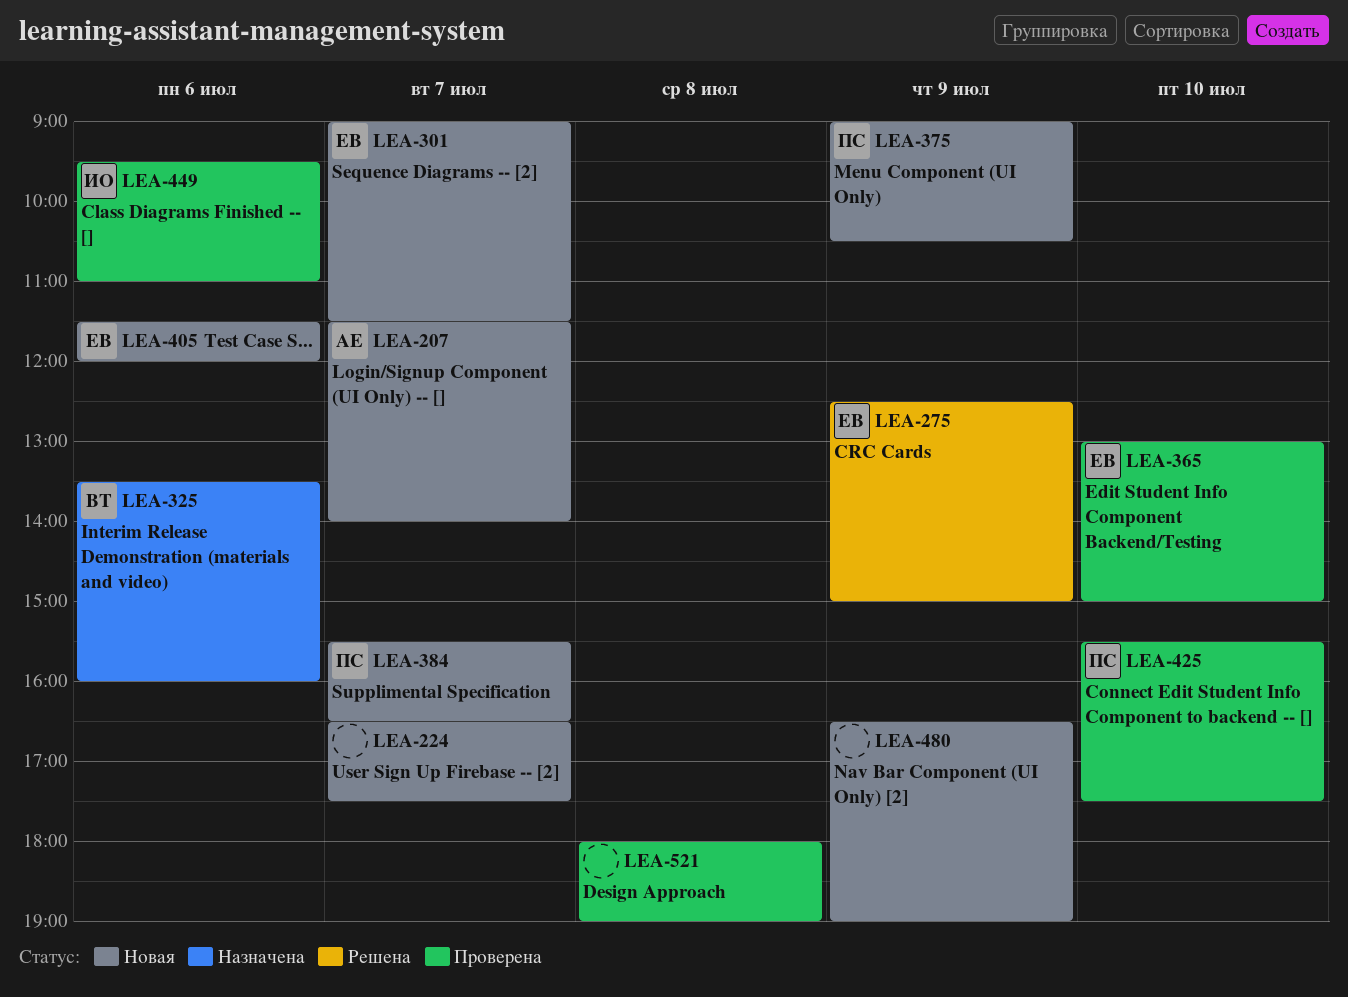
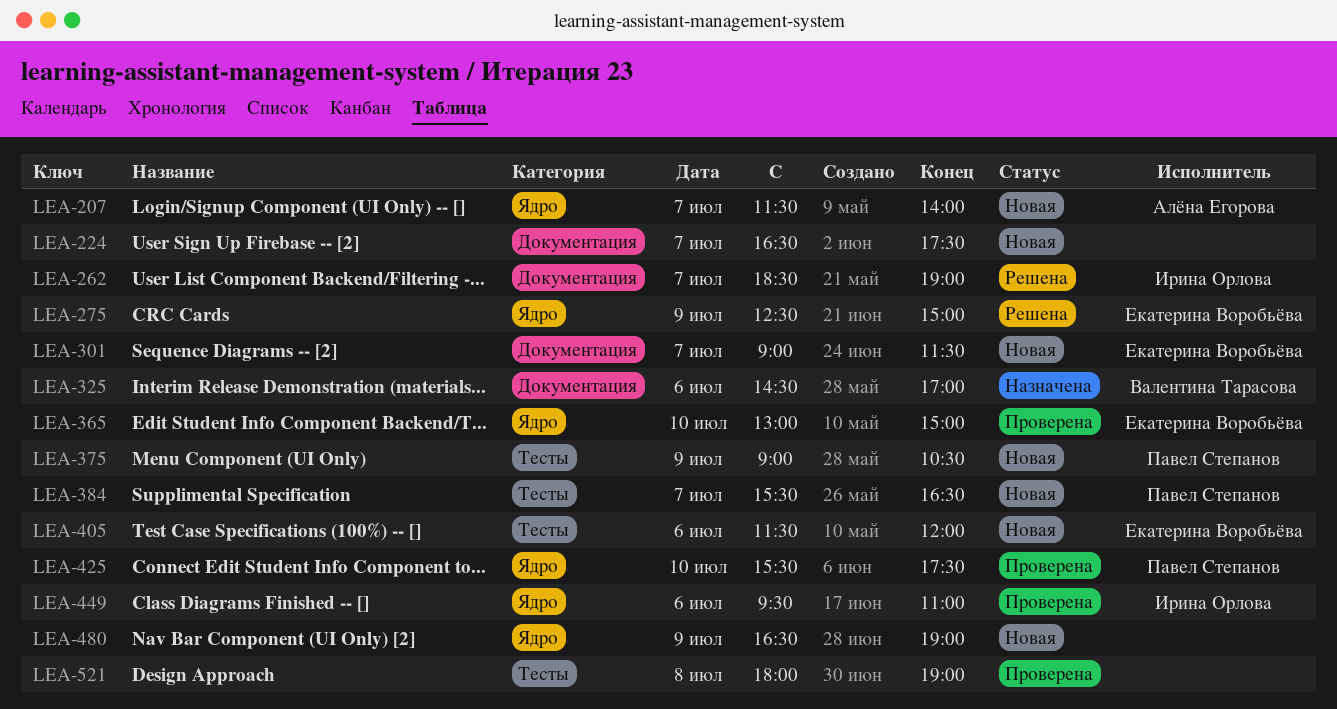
LEA-262: none -> present
LEA-325, begins: 13:30 -> 14:30
LEA-325, ends: 16:00 -> 17:00

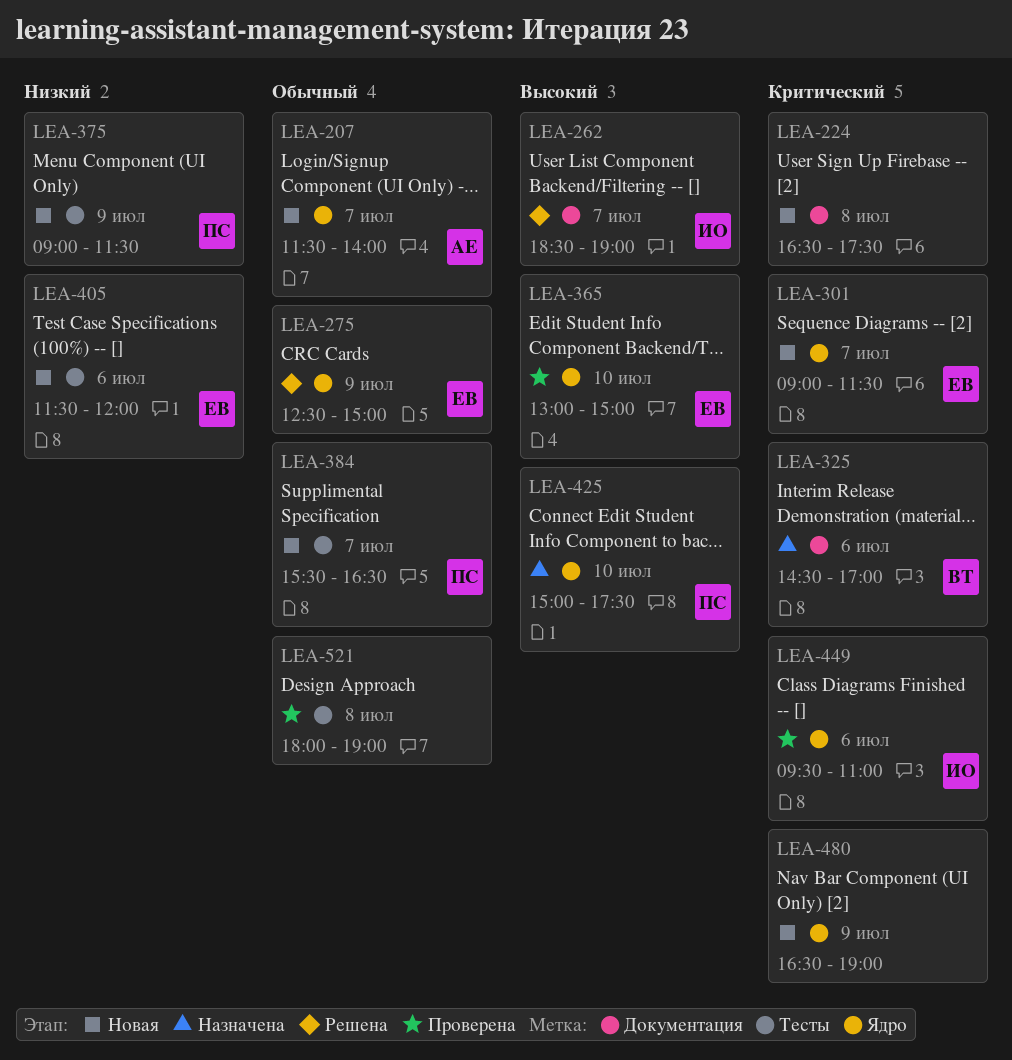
LEA-224, day: Jul 7 -> Jul 8
LEA-301, label: Документация -> Ядро
LEA-375, ends: 10:30 -> 11:30
LEA-425, status: Проверена -> Назначена
LEA-425, begins: 15:30 -> 15:00

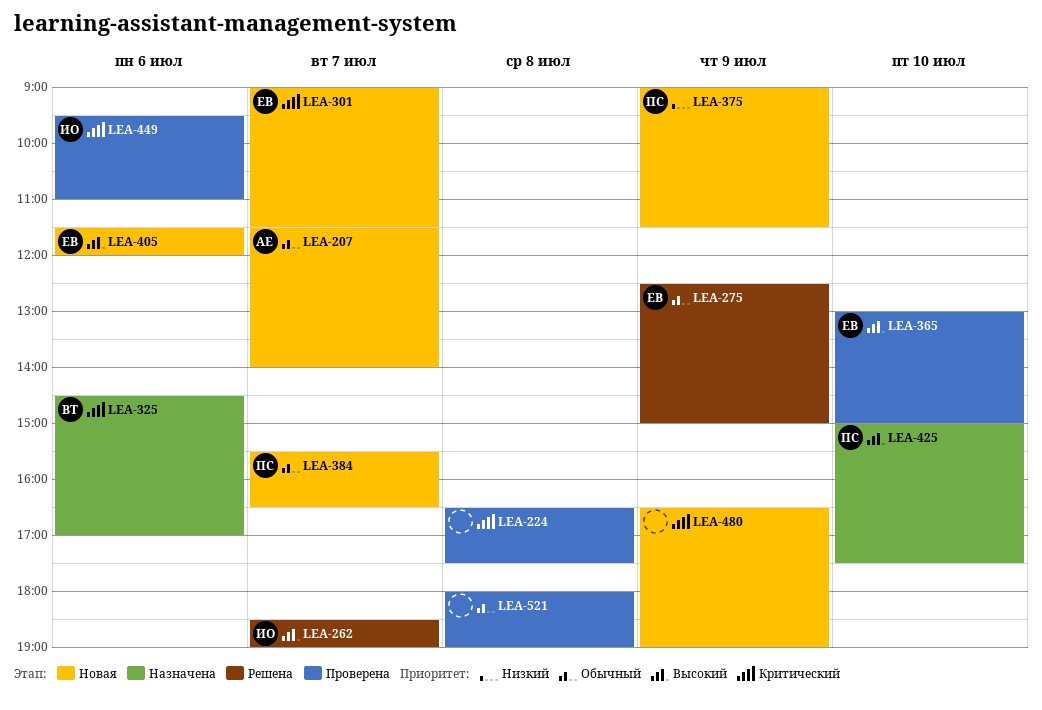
LEA-224, status: Новая -> Проверена
LEA-405, priority: Низкий -> Высокий

